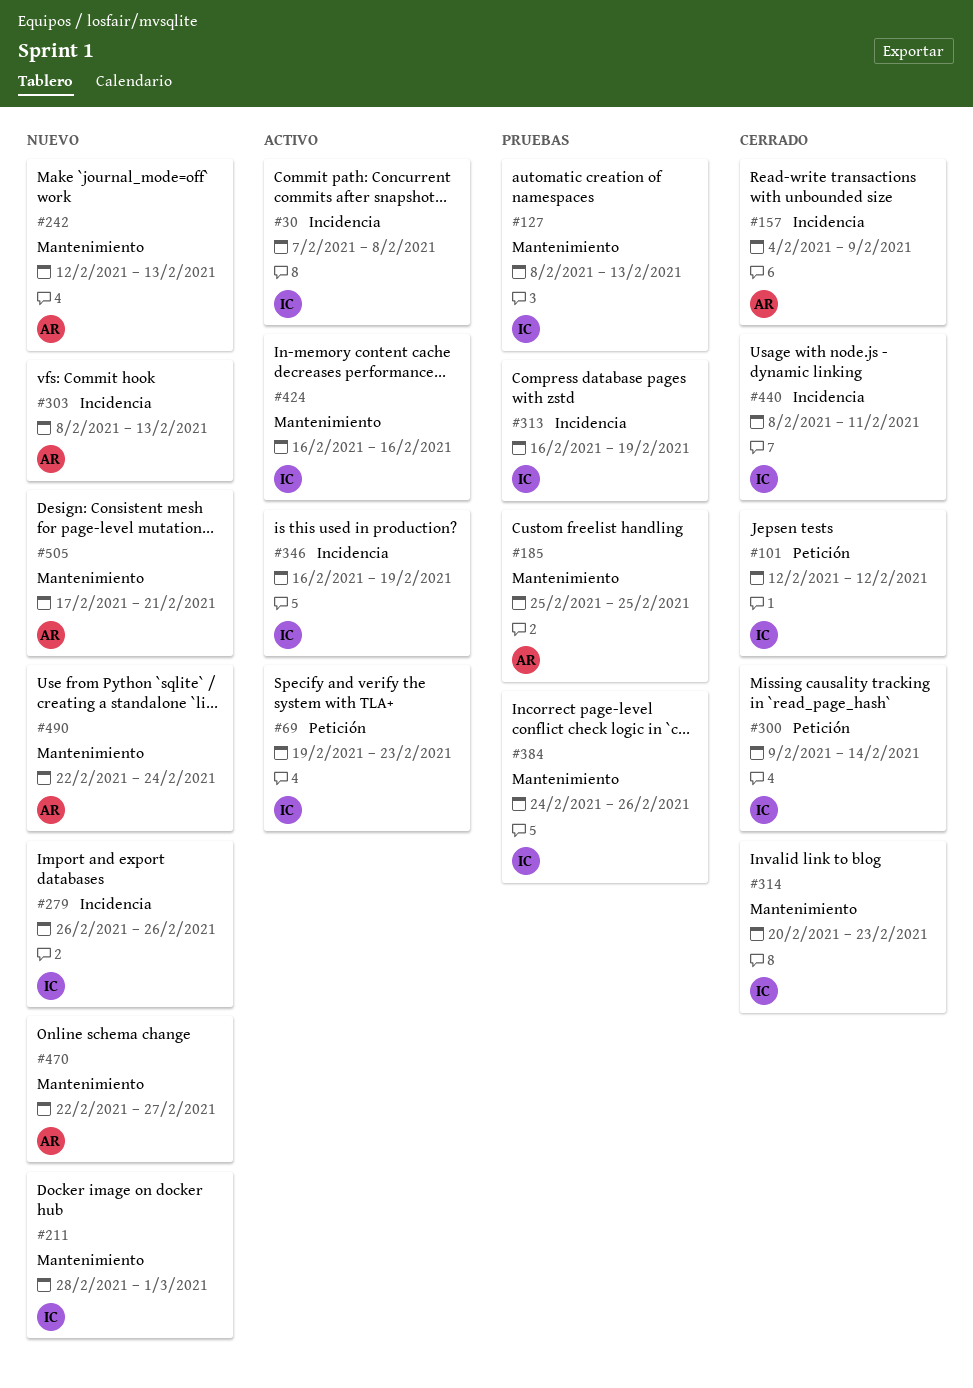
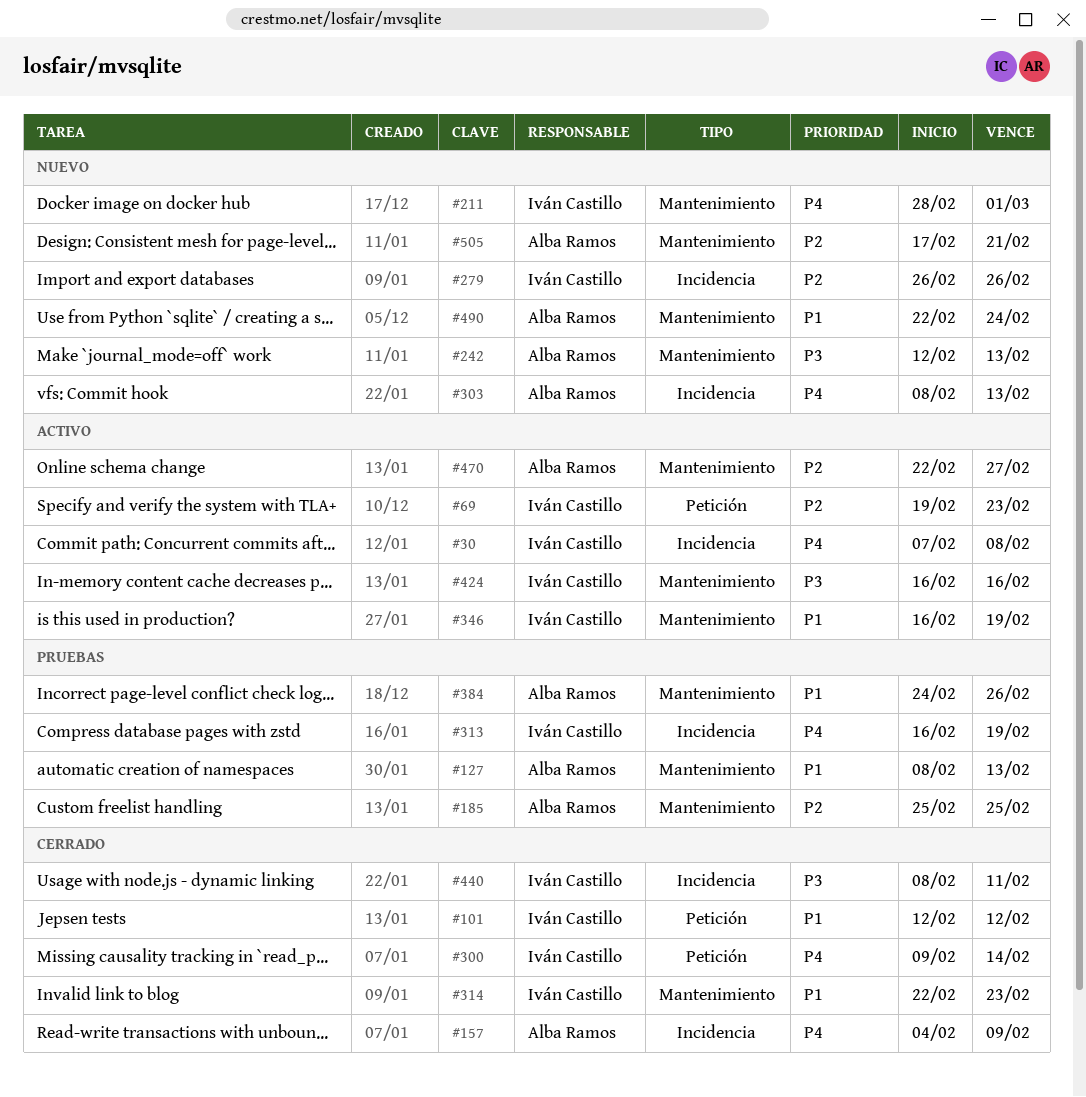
#127, owner: Iván Castillo -> Alba Ramos
#314, start: Feb 20 -> Feb 22
#346, label: Incidencia -> Mantenimiento
#384, owner: Iván Castillo -> Alba Ramos
#470, status: Nuevo -> Activo

